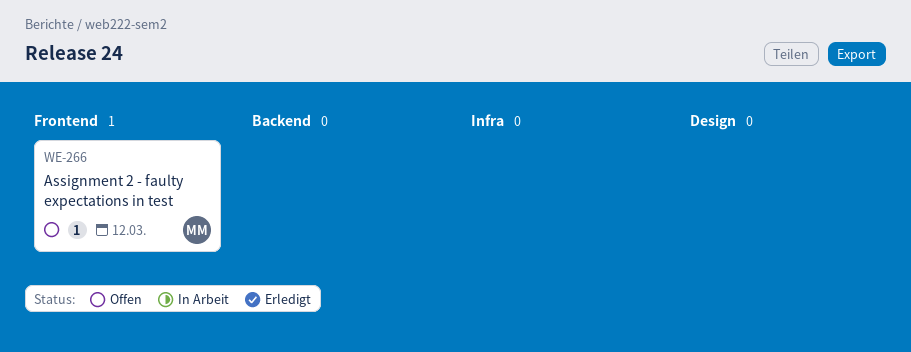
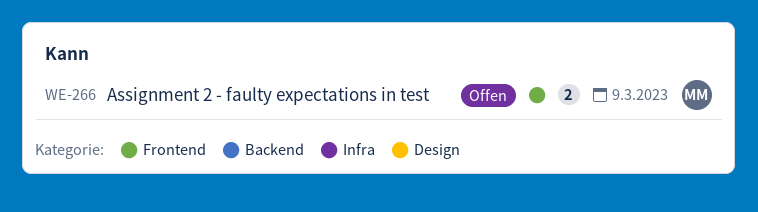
WE-266, estimate: 1 -> 2
WE-266, due: Mar 12 -> Mar 9

